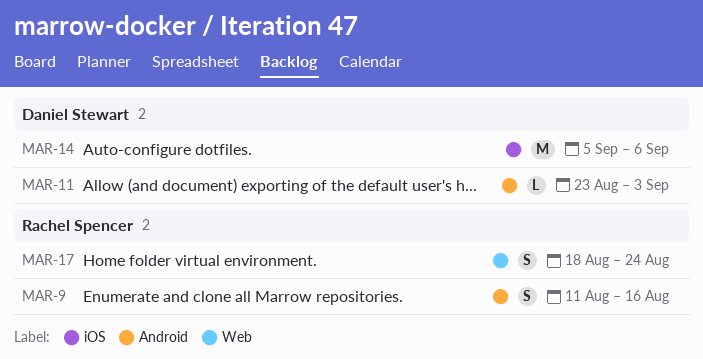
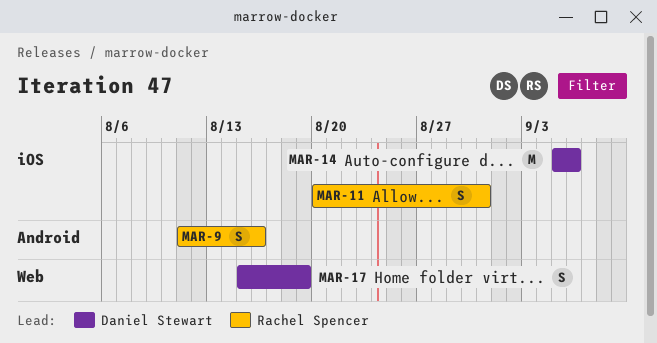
MAR-11, owner: Daniel Stewart -> Rachel Spencer
MAR-11, label: Android -> iOS
MAR-11, estimate: L -> S
MAR-11, start: Aug 23 -> Aug 20
MAR-11, due: Sep 3 -> Aug 31
MAR-17, owner: Rachel Spencer -> Daniel Stewart
MAR-17, start: Aug 18 -> Aug 15
MAR-17, due: Aug 24 -> Aug 19

